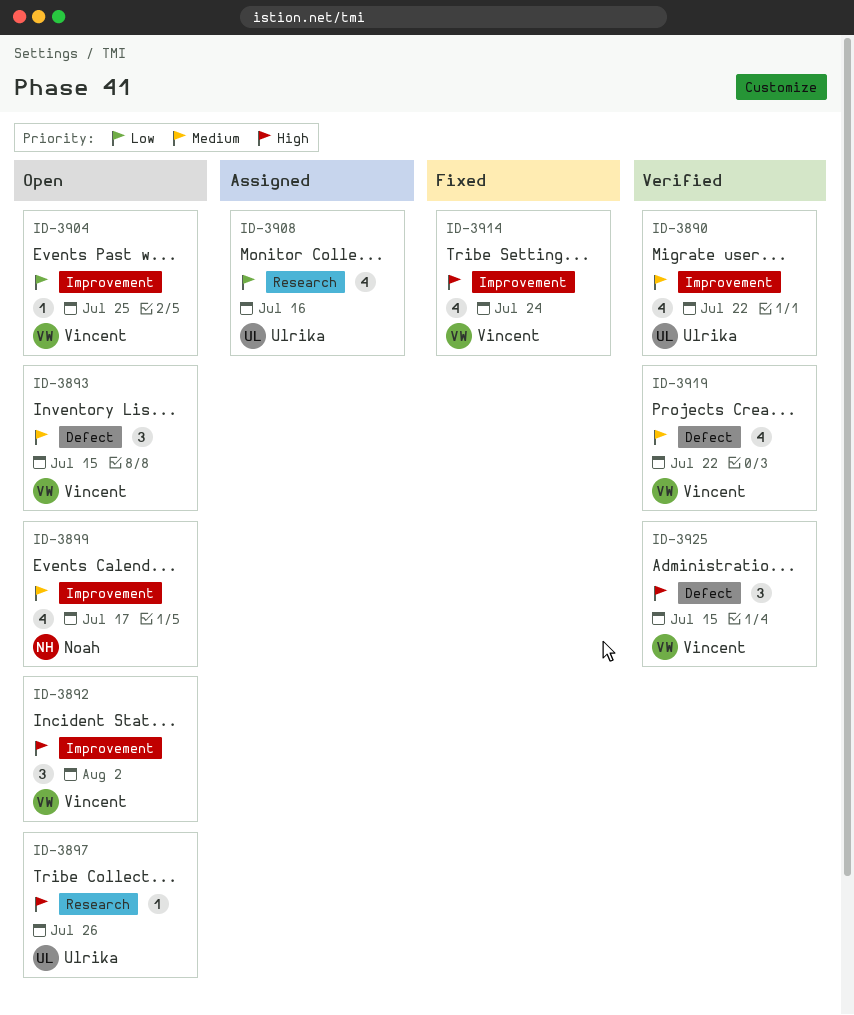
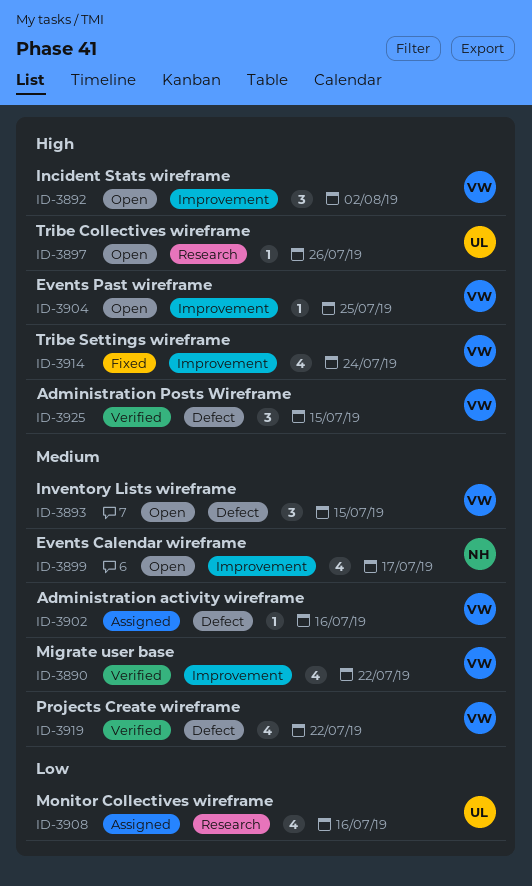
ID-3890, owner: Ulrika -> Vincent
ID-3902: none -> present
ID-3904, priority: Low -> High

